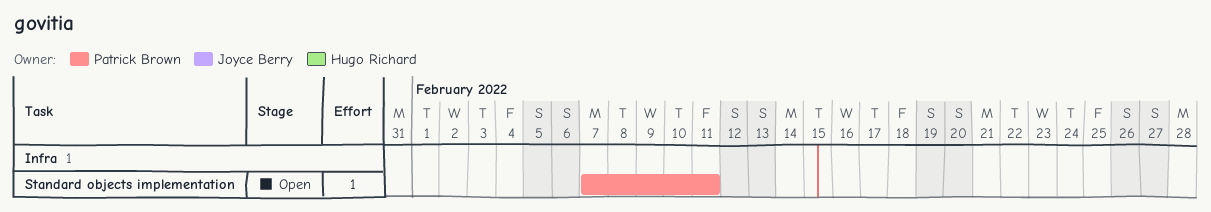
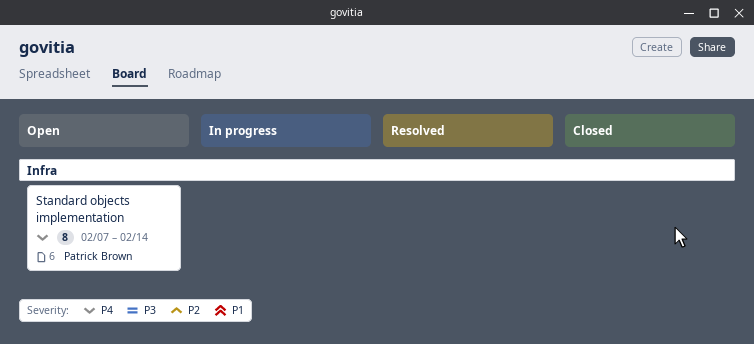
Standard objects implementation, estimate: 1 -> 8
Standard objects implementation, due: Feb 11 -> Feb 14

